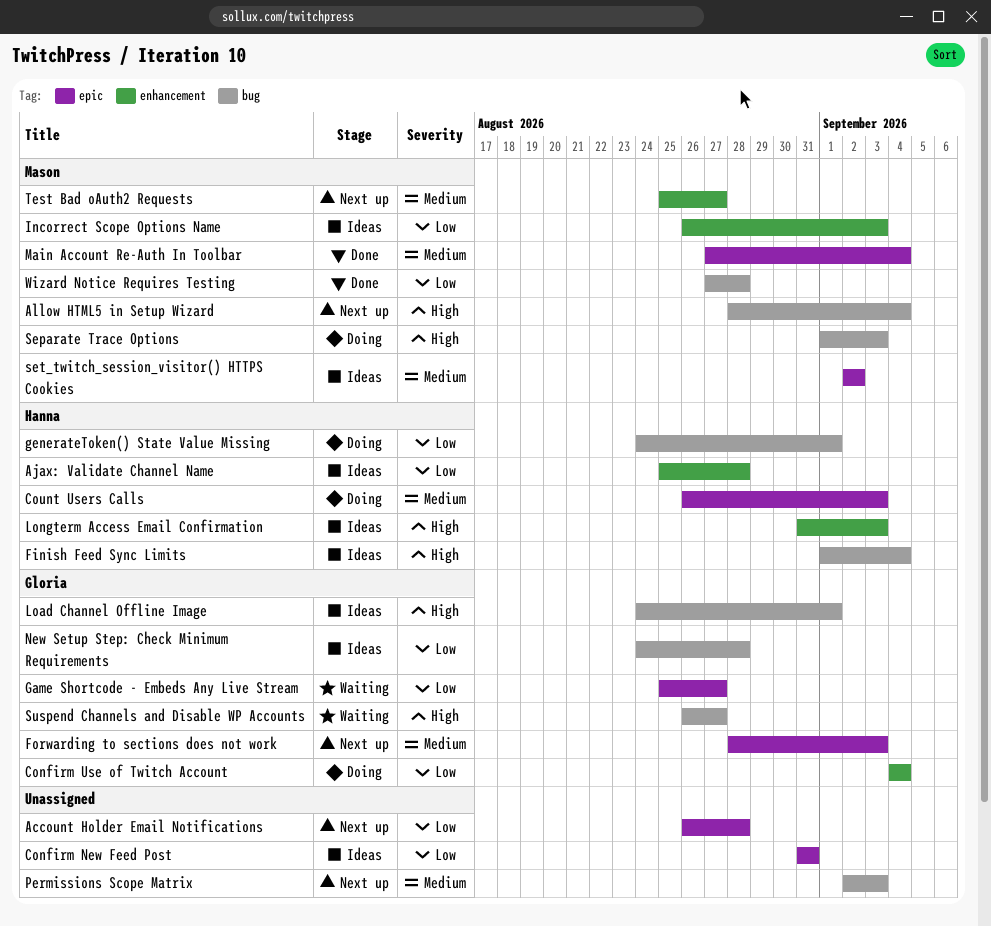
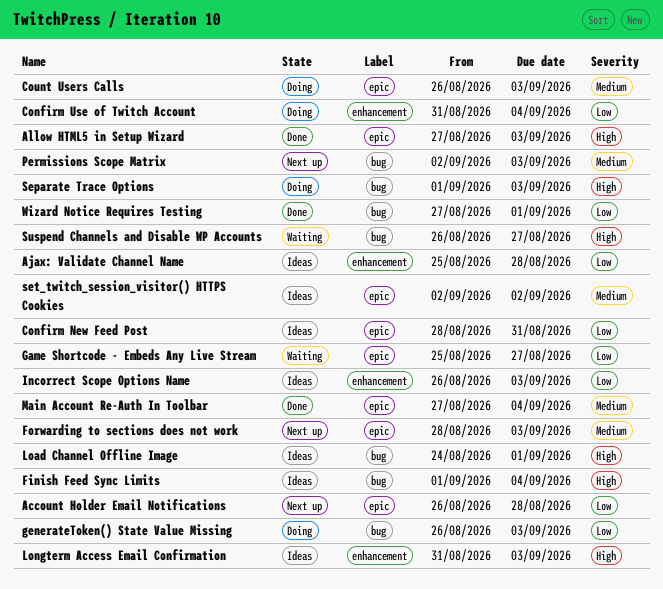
Allow HTML5 in Setup Wizard, status: Next up -> Done
Allow HTML5 in Setup Wizard, label: bug -> epic
Allow HTML5 in Setup Wizard, start: Aug 28 -> Aug 27
Allow HTML5 in Setup Wizard, due: Sep 4 -> Sep 3
Confirm New Feed Post, start: Aug 31 -> Aug 28
Confirm Use of Twitch Account, start: Sep 4 -> Aug 31
generateToken() State Value Missing, start: Aug 24 -> Aug 26
generateToken() State Value Missing, due: Sep 1 -> Sep 3
New Setup Step: Check Minimum Requirements: present -> none
Test Bad oAuth2 Requests: present -> none
Wizard Notice Requires Testing, due: Aug 28 -> Sep 1

